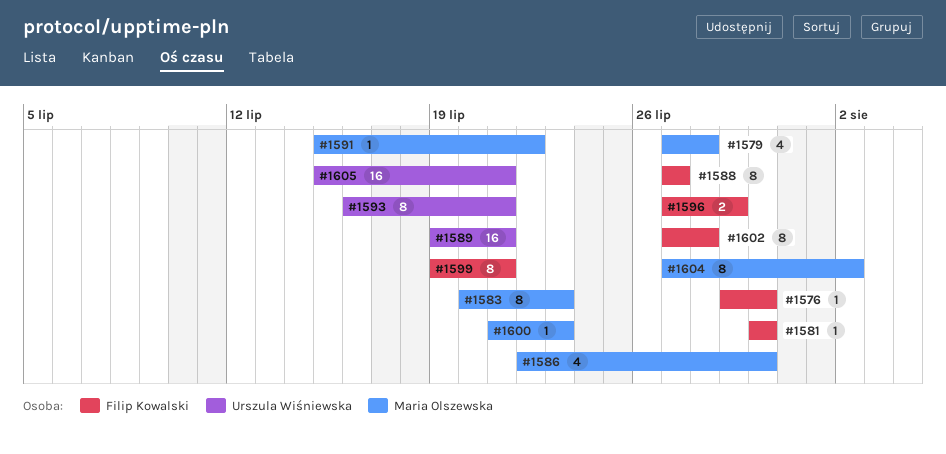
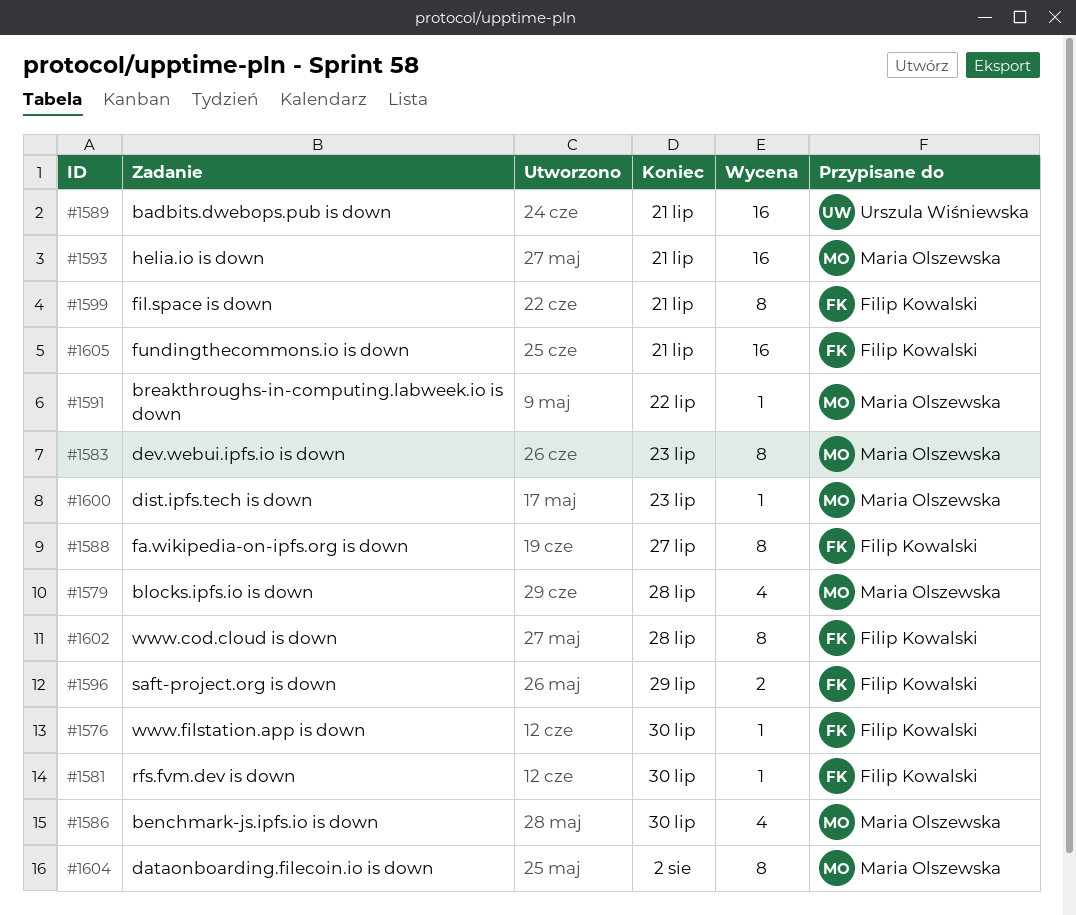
#1593, owner: Urszula Wiśniewska -> Maria Olszewska
#1593, estimate: 8 -> 16
#1605, owner: Urszula Wiśniewska -> Filip Kowalski

